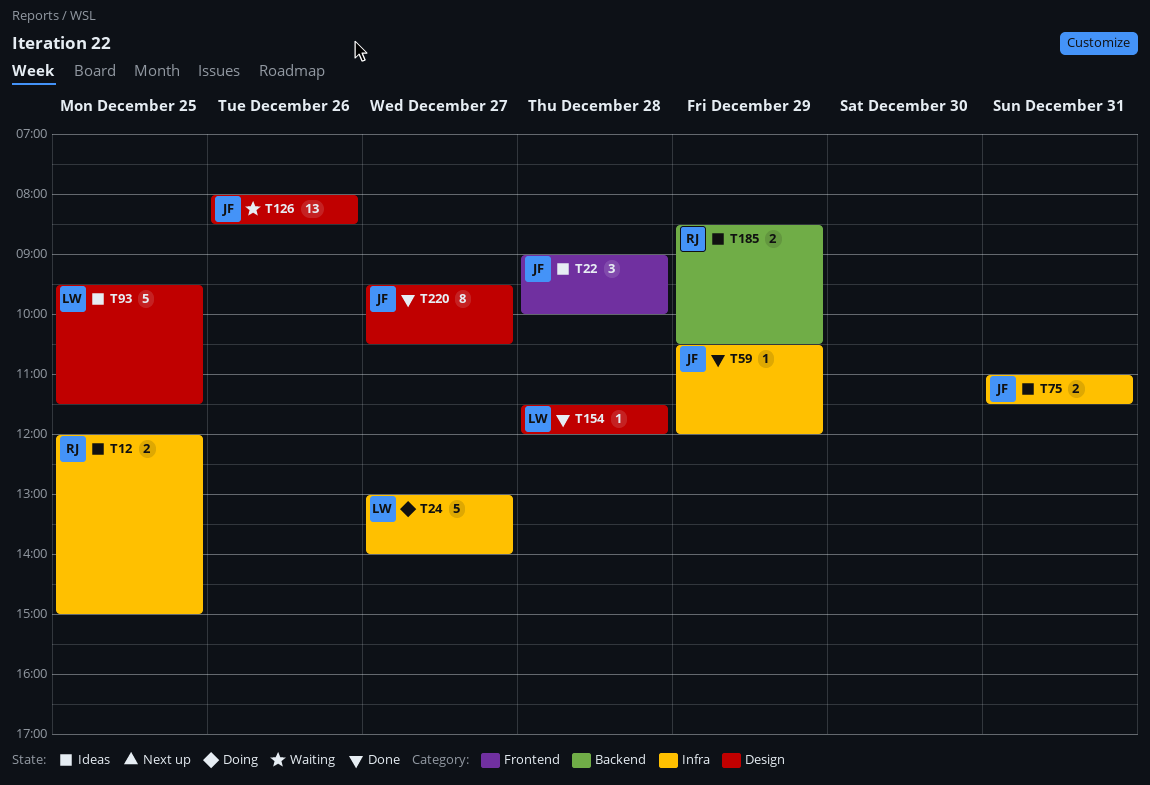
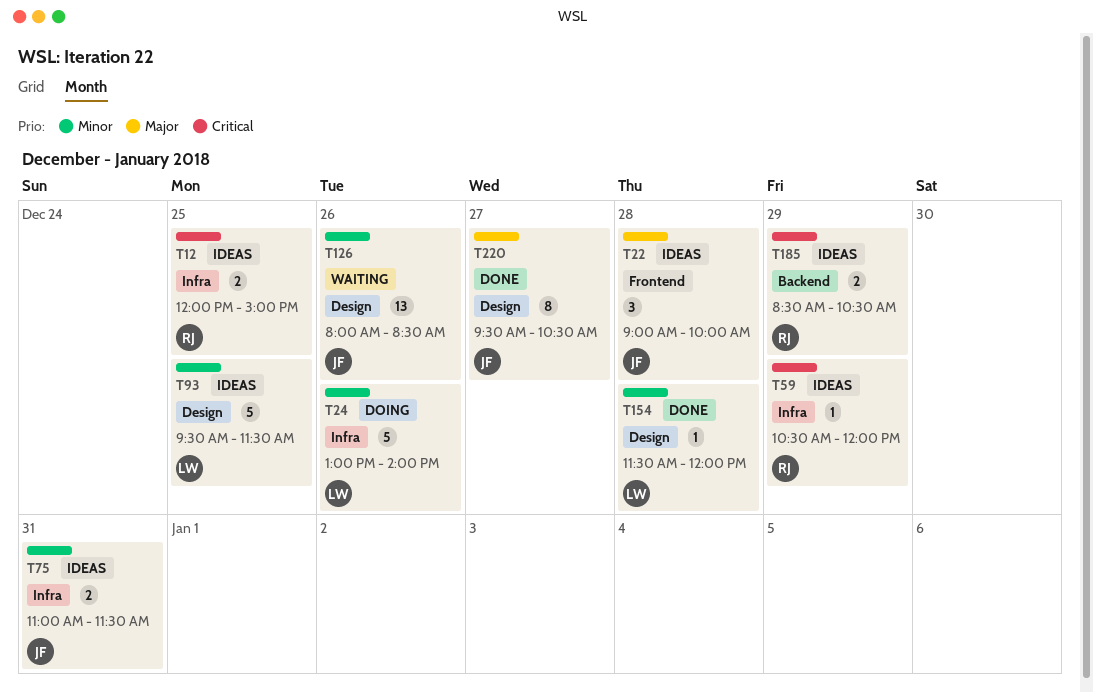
T24, day: Dec 27 -> Dec 26
T59, status: Done -> Ideas
T59, owner: JF -> RJ

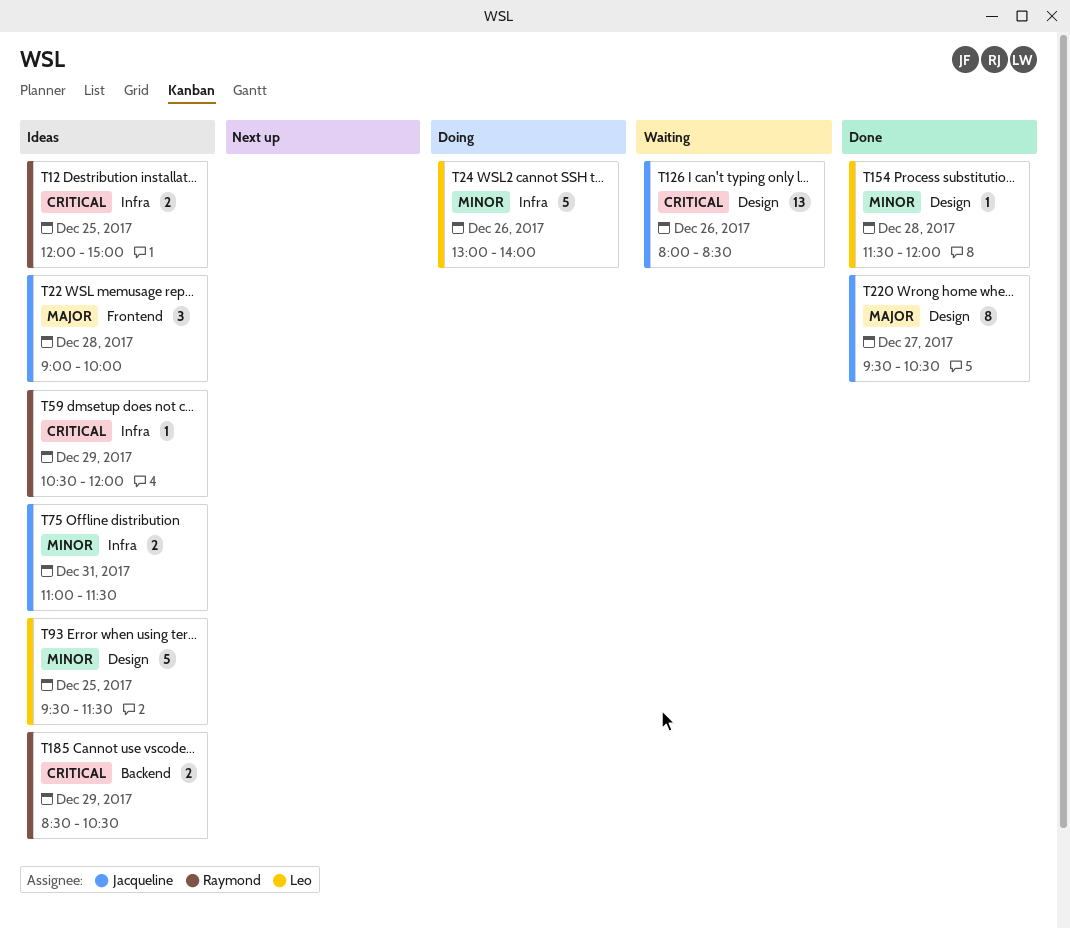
T126, priority: Minor -> Critical

